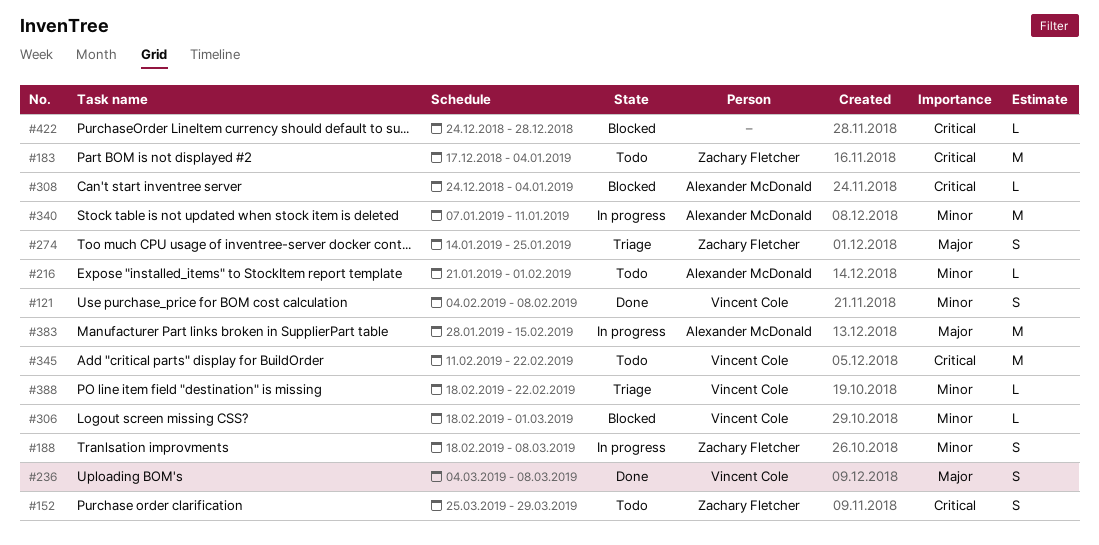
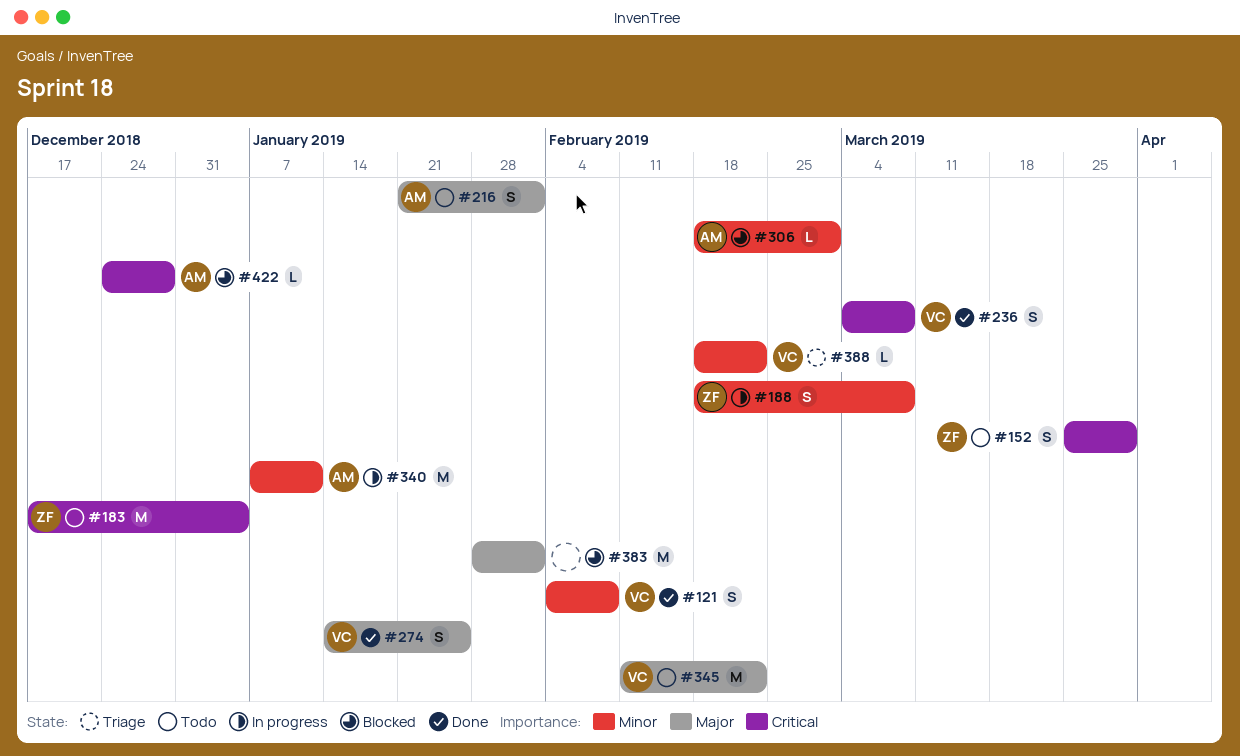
#216, priority: Minor -> Major
#216, estimate: L -> S
#236, priority: Major -> Critical
#274, status: Triage -> Done
#274, owner: Zachary Fletcher -> Vincent Cole
#306, owner: Vincent Cole -> Alexander McDonald
#308: present -> none
#345, priority: Critical -> Major
#383, status: In progress -> Blocked
#383, owner: Alexander McDonald -> none
#383, due: Feb 15 -> Feb 1
#422, owner: none -> Alexander McDonald

